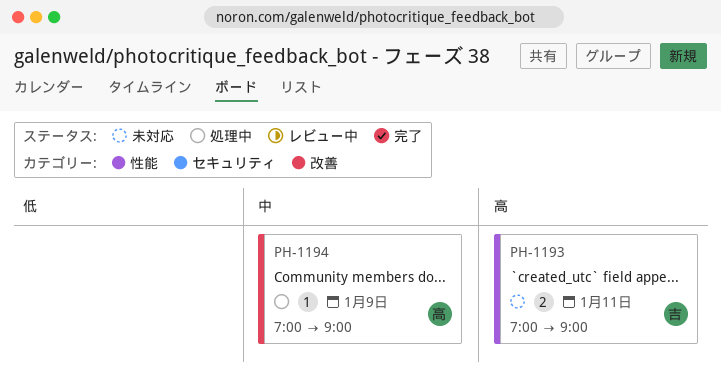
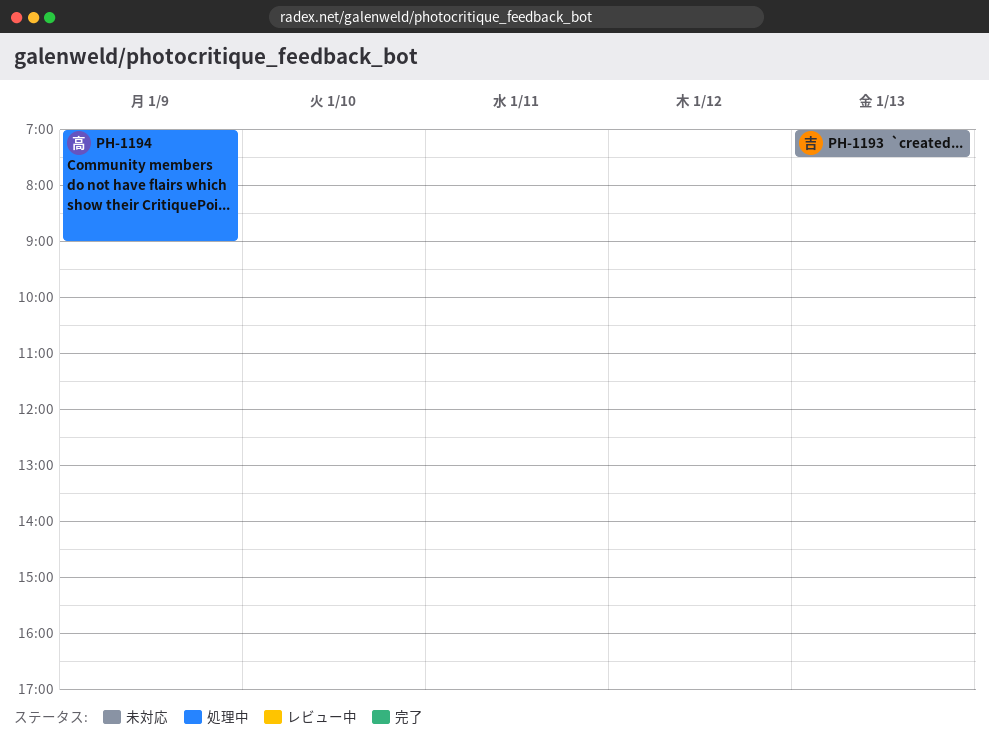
PH-1193, day: Jan 11 -> Jan 13
PH-1193, ends: 09:00 -> 07:30

